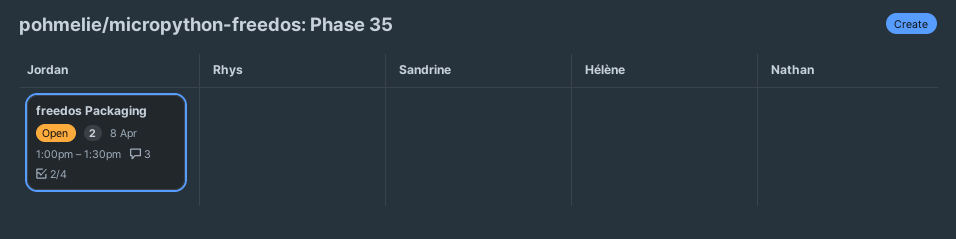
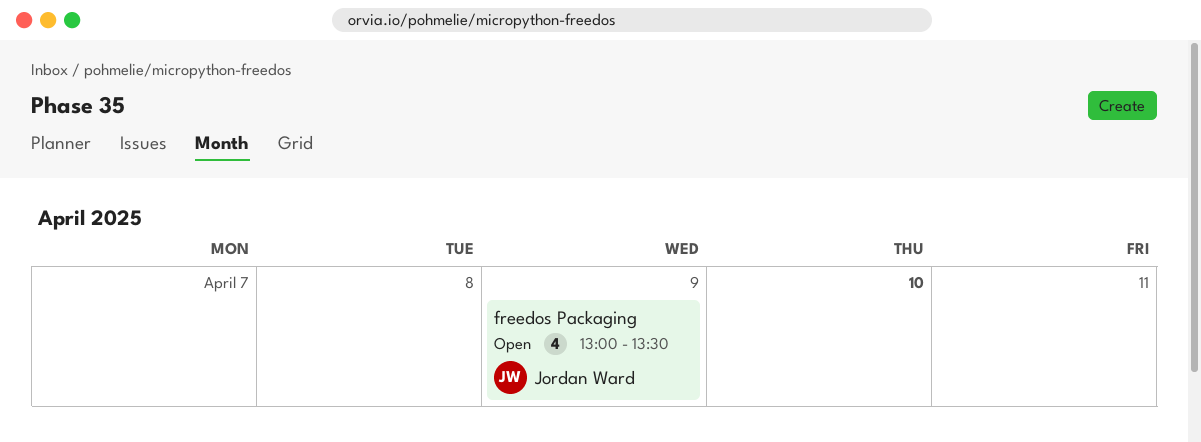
freedos Packaging, estimate: 2 -> 4
freedos Packaging, day: Apr 8 -> Apr 9

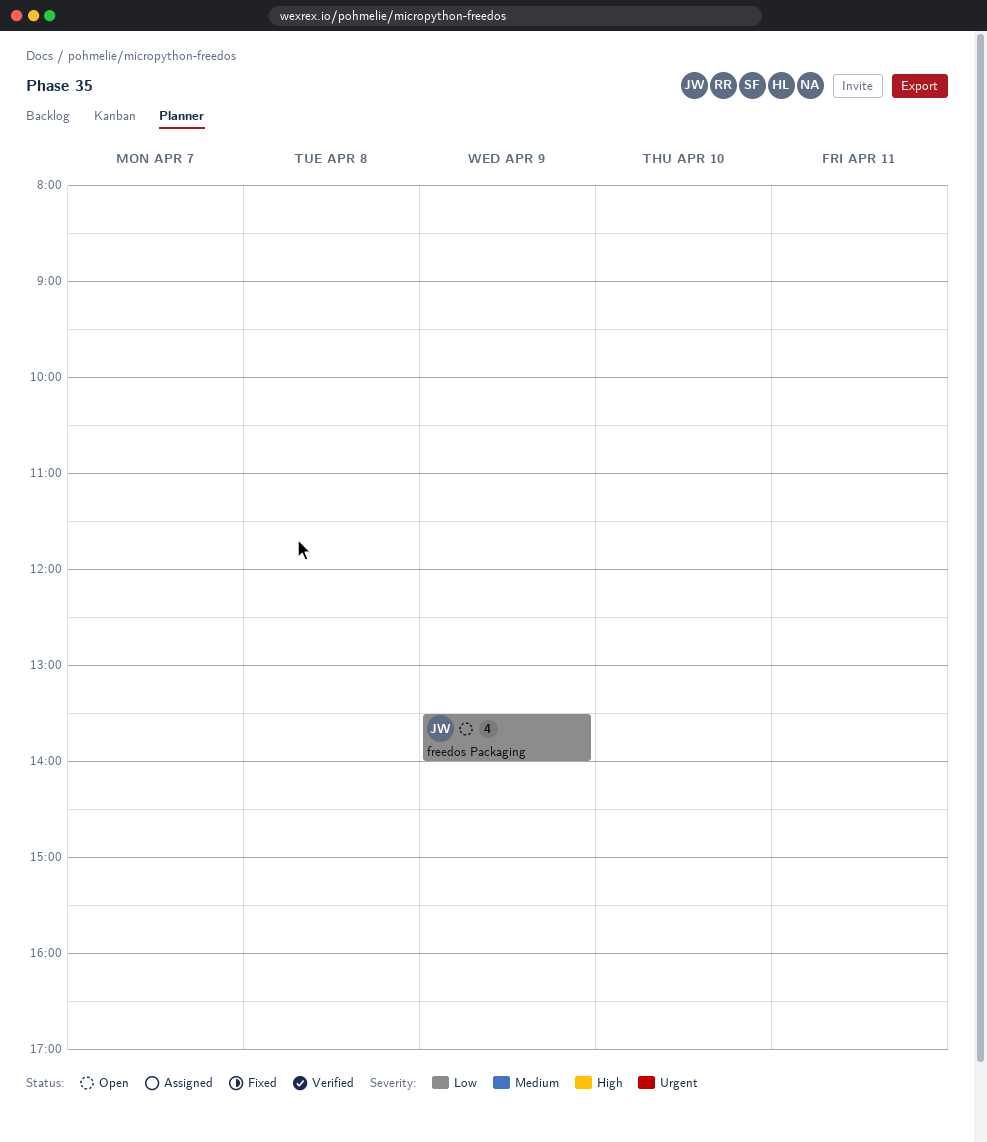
freedos Packaging, begins: 13:00 -> 13:30
freedos Packaging, ends: 13:30 -> 14:00

